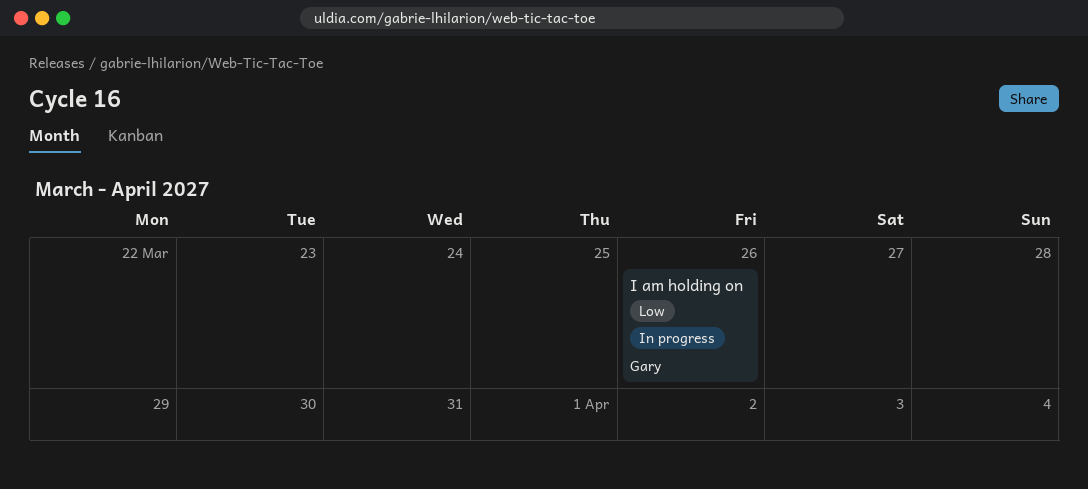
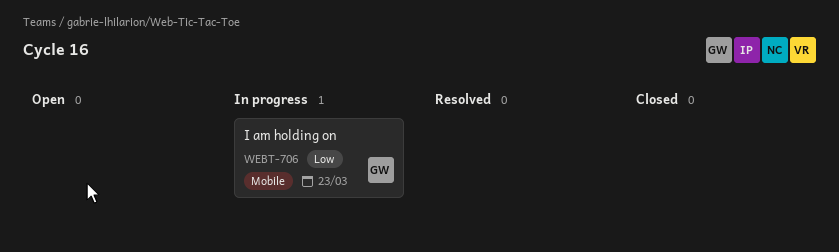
I am holding on, due: Mar 26 -> Mar 23

